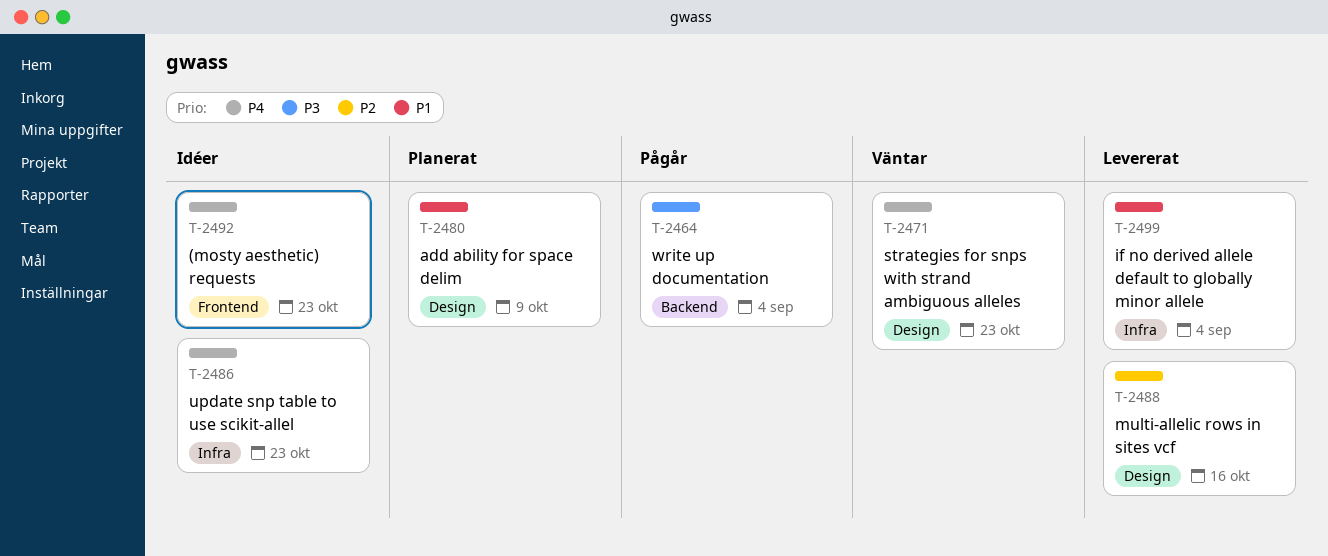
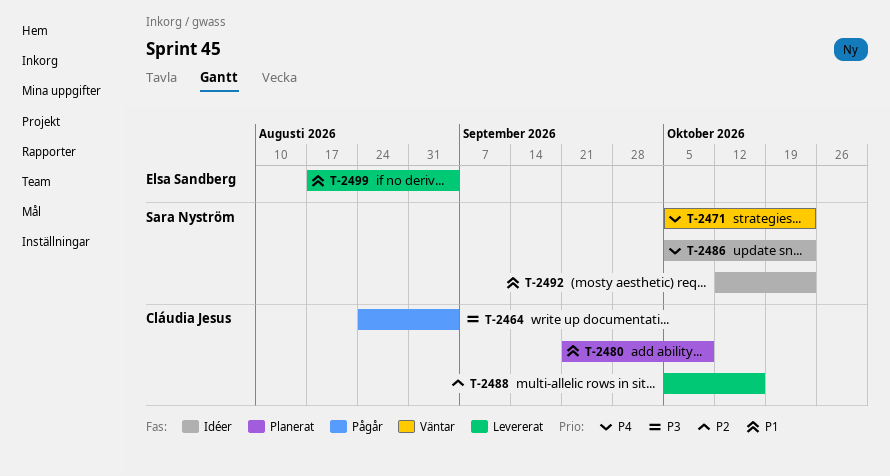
T-2492, priority: P4 -> P1

